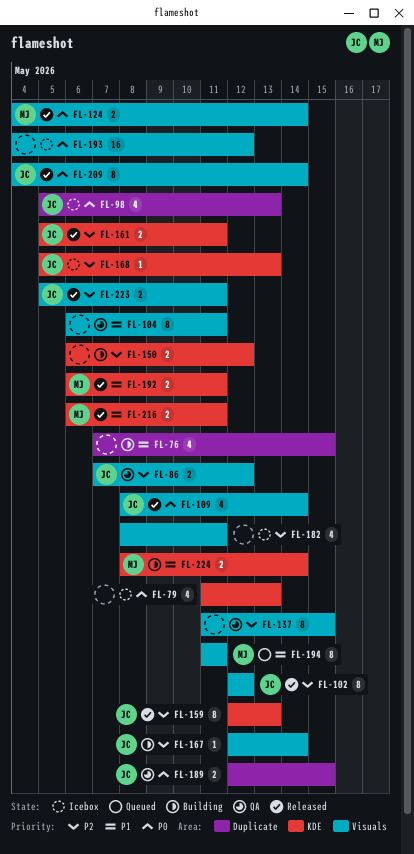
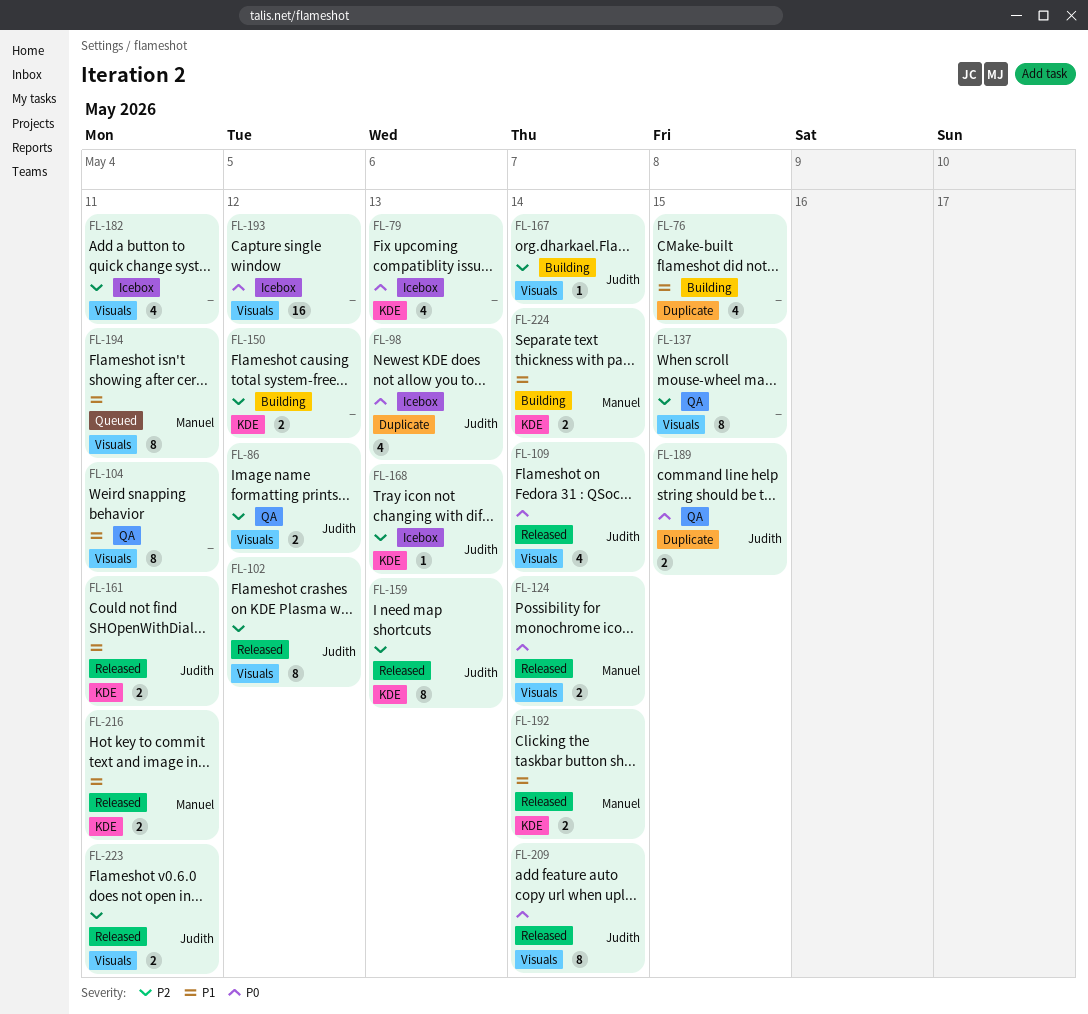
FL-161, priority: P2 -> P1
FL-192, due: May 11 -> May 14

